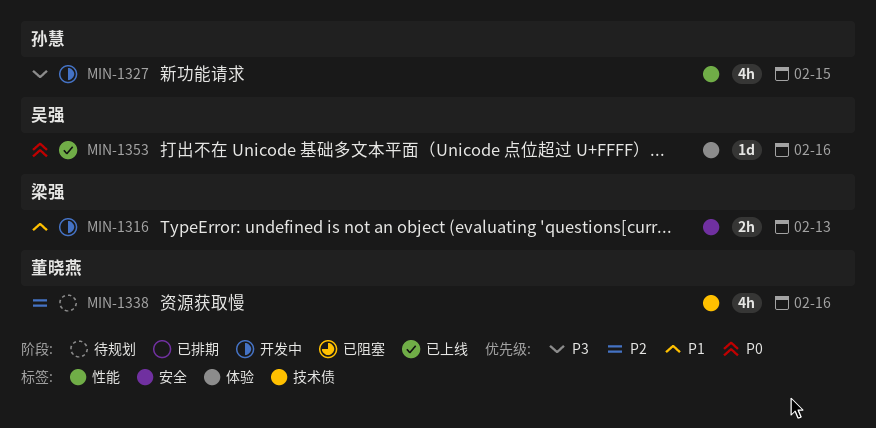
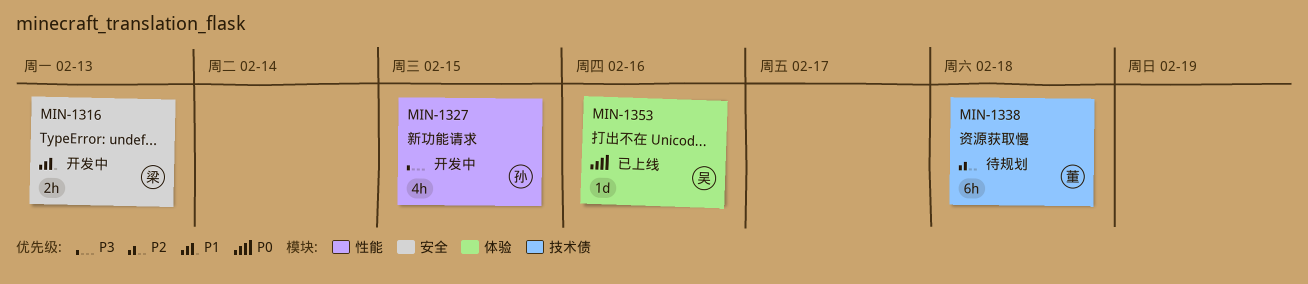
MIN-1338, estimate: 4h -> 6h
MIN-1338, due: Feb 16 -> Feb 18

